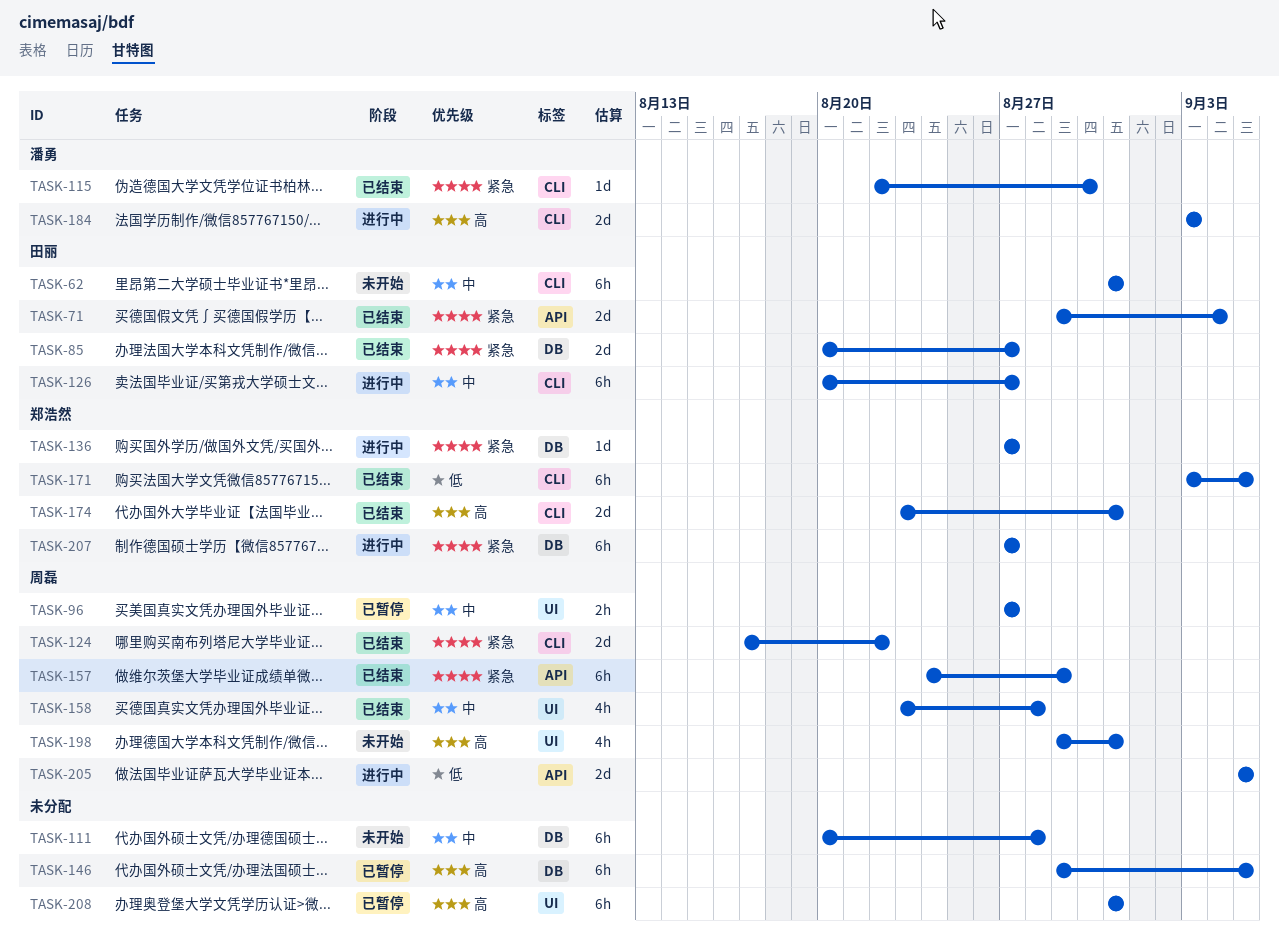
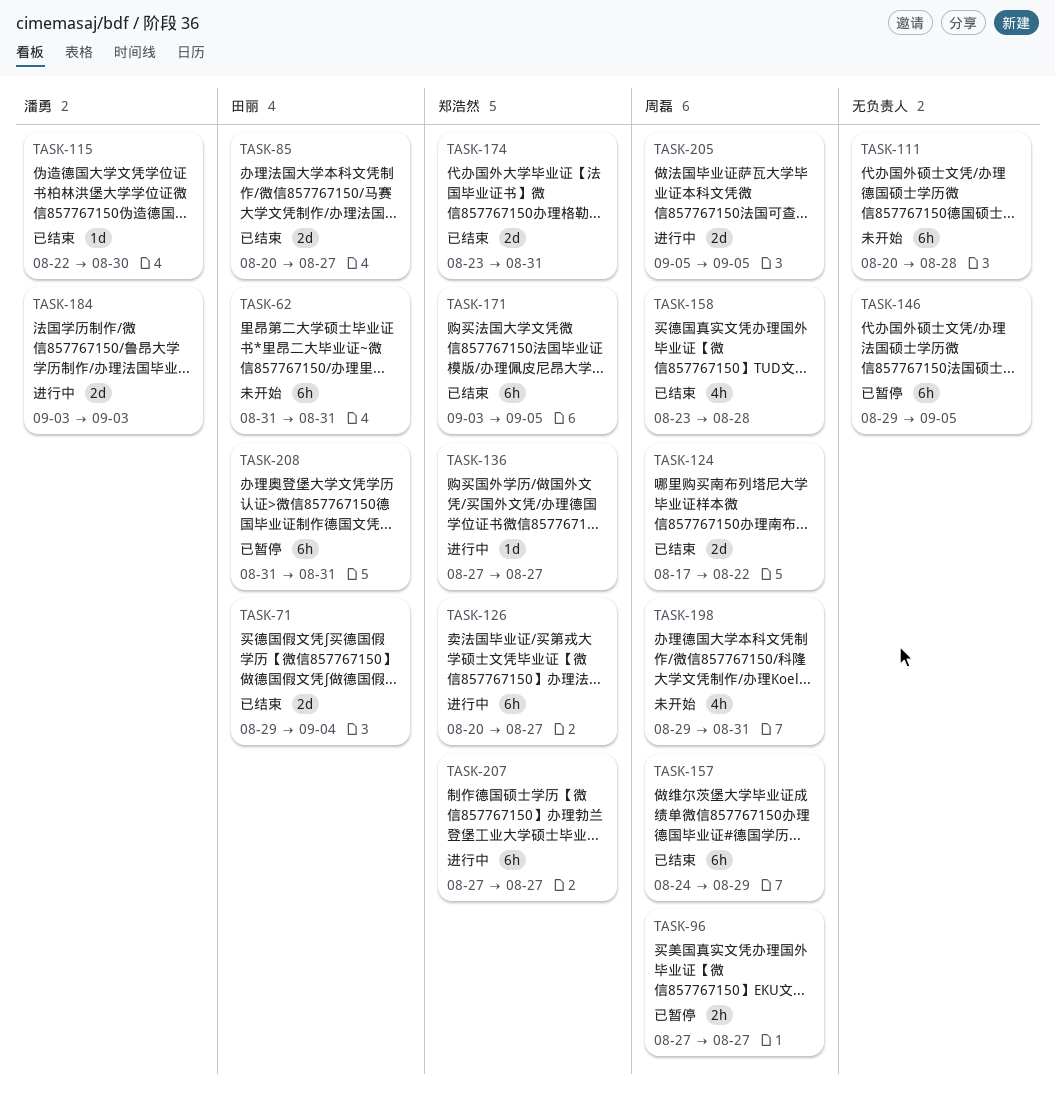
TASK-126, owner: 田丽 -> 郑浩然
TASK-208, owner: none -> 田丽

